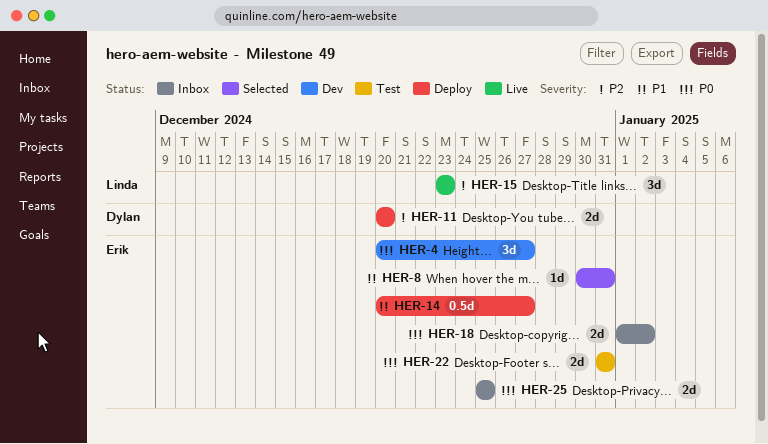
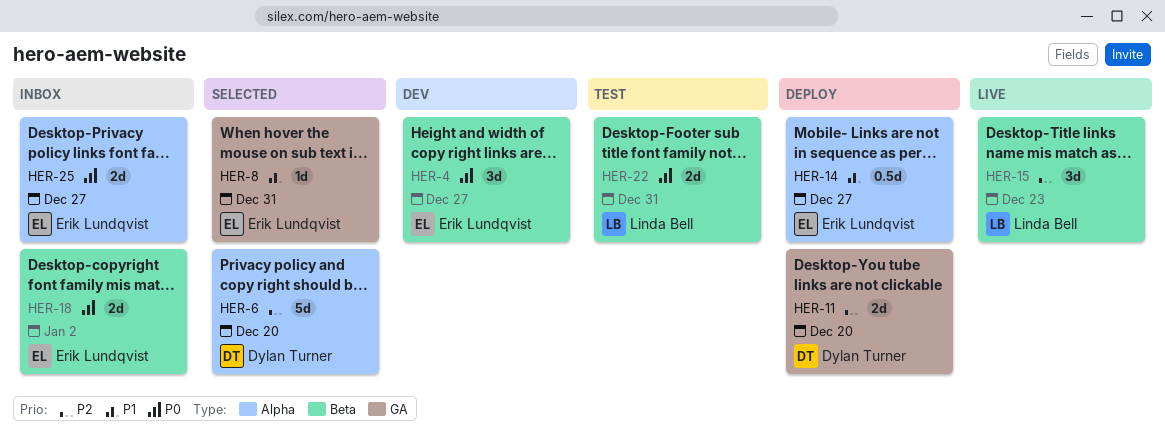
HER-6: none -> present
HER-22, owner: Erik Lundqvist -> Linda Bell
HER-25, due: Dec 25 -> Dec 27

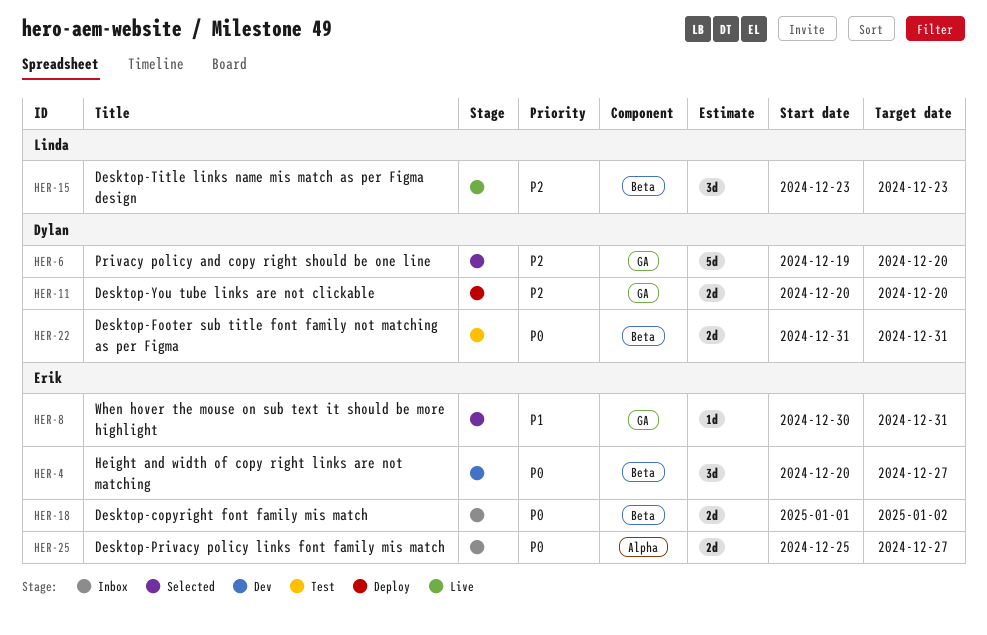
HER-6, label: Alpha -> GA
HER-14: present -> none
HER-22, owner: Linda Bell -> Dylan Turner

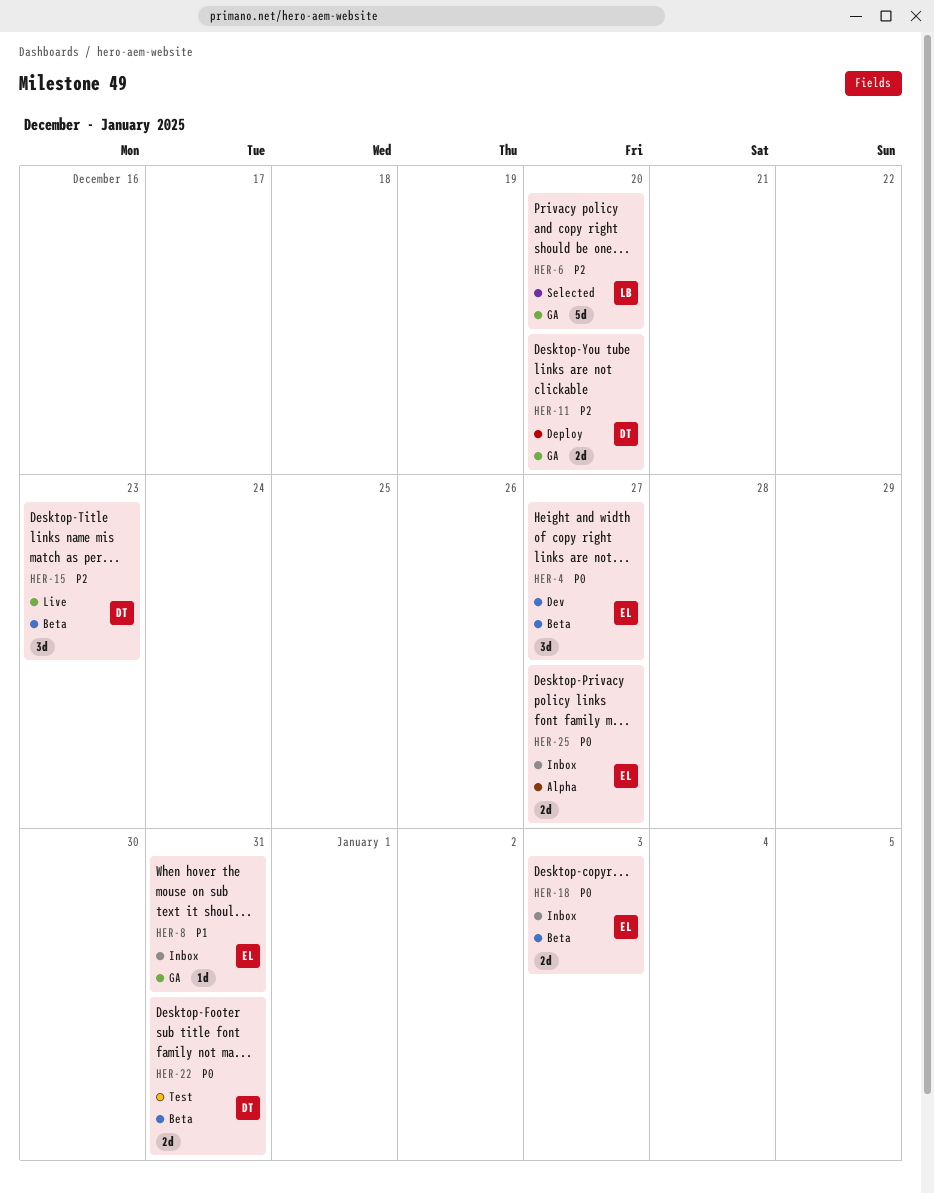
HER-6, owner: Dylan -> Linda
HER-8, status: Selected -> Inbox
HER-15, owner: Linda -> Dylan
HER-18, due: Jan 2 -> Jan 3

